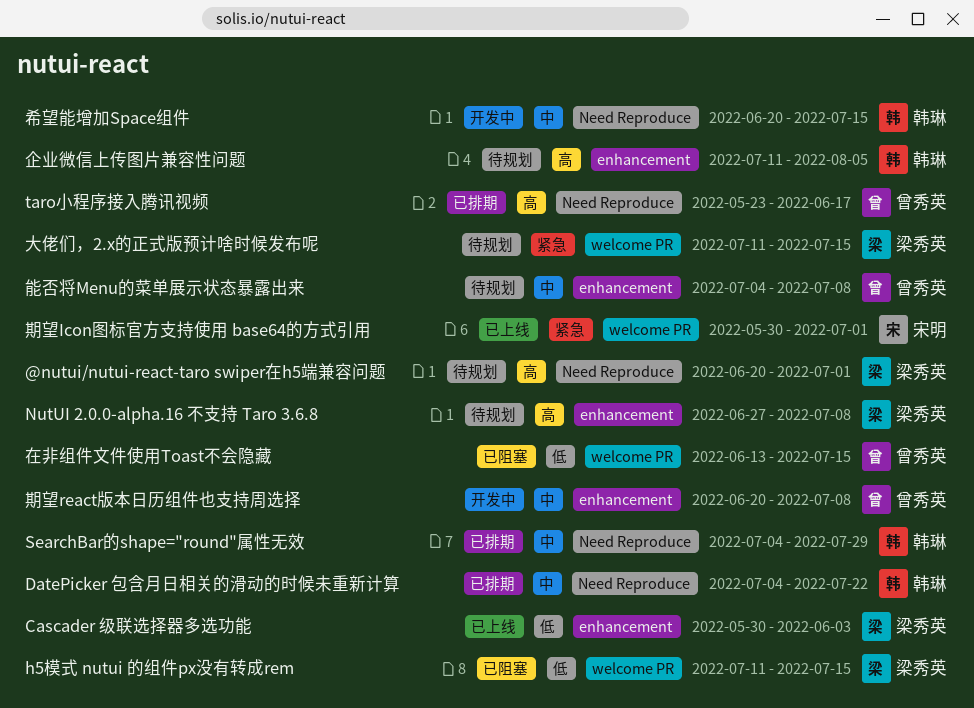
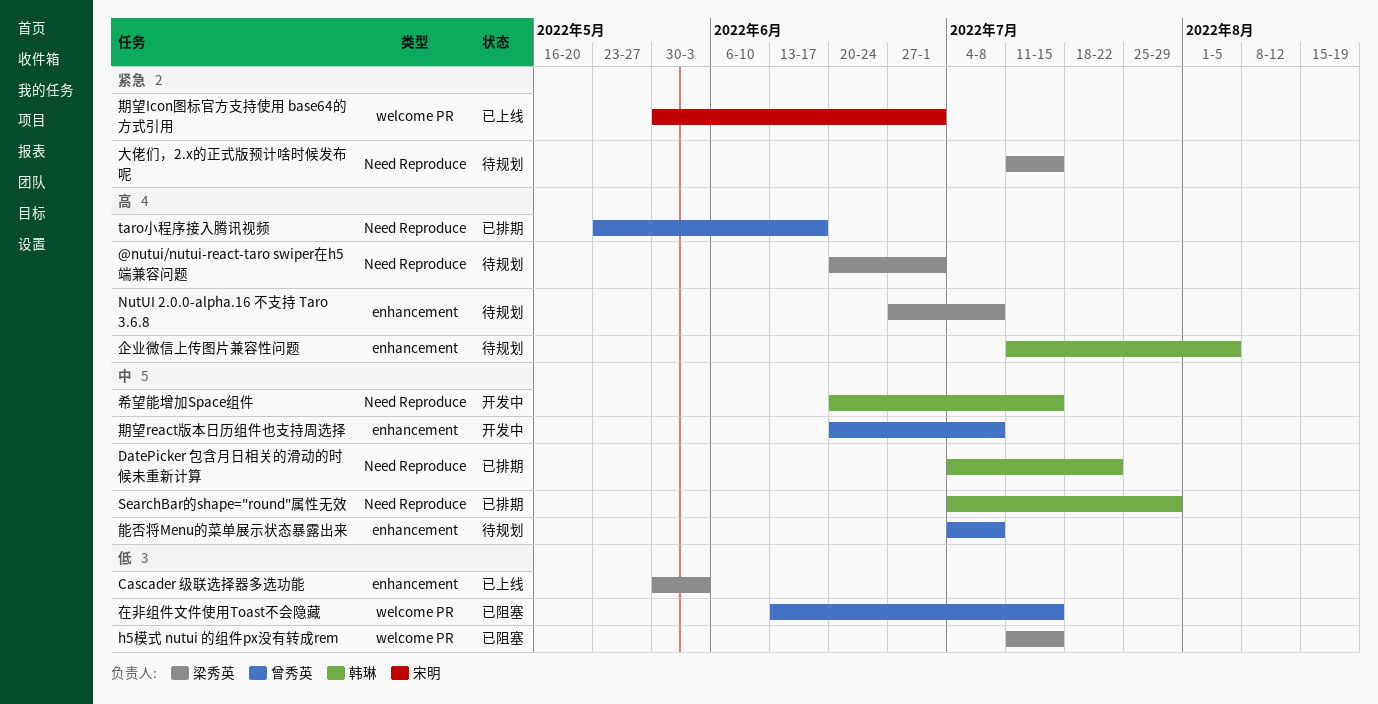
大佬们，2.x的正式版预计啥时候发布呢, label: welcome PR -> Need Reproduce

